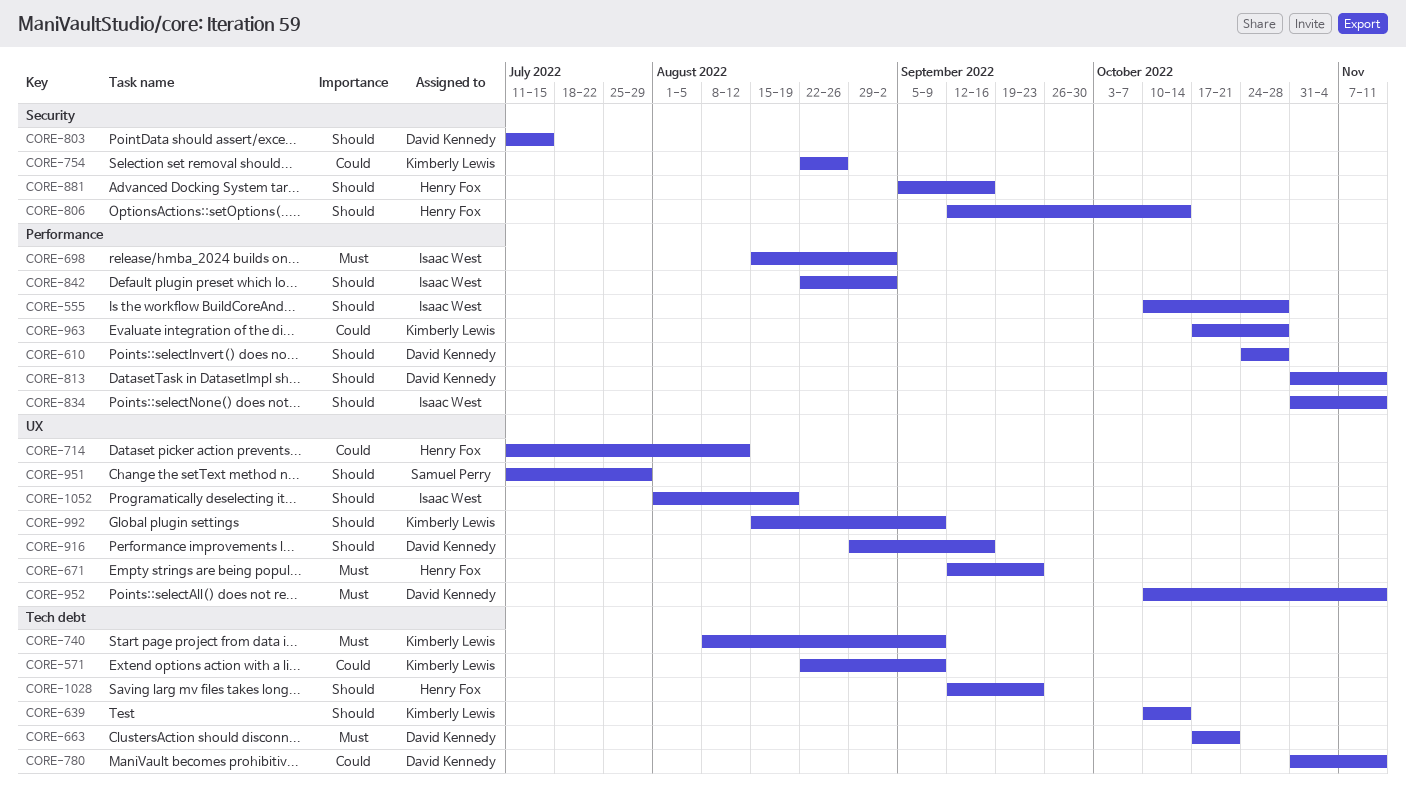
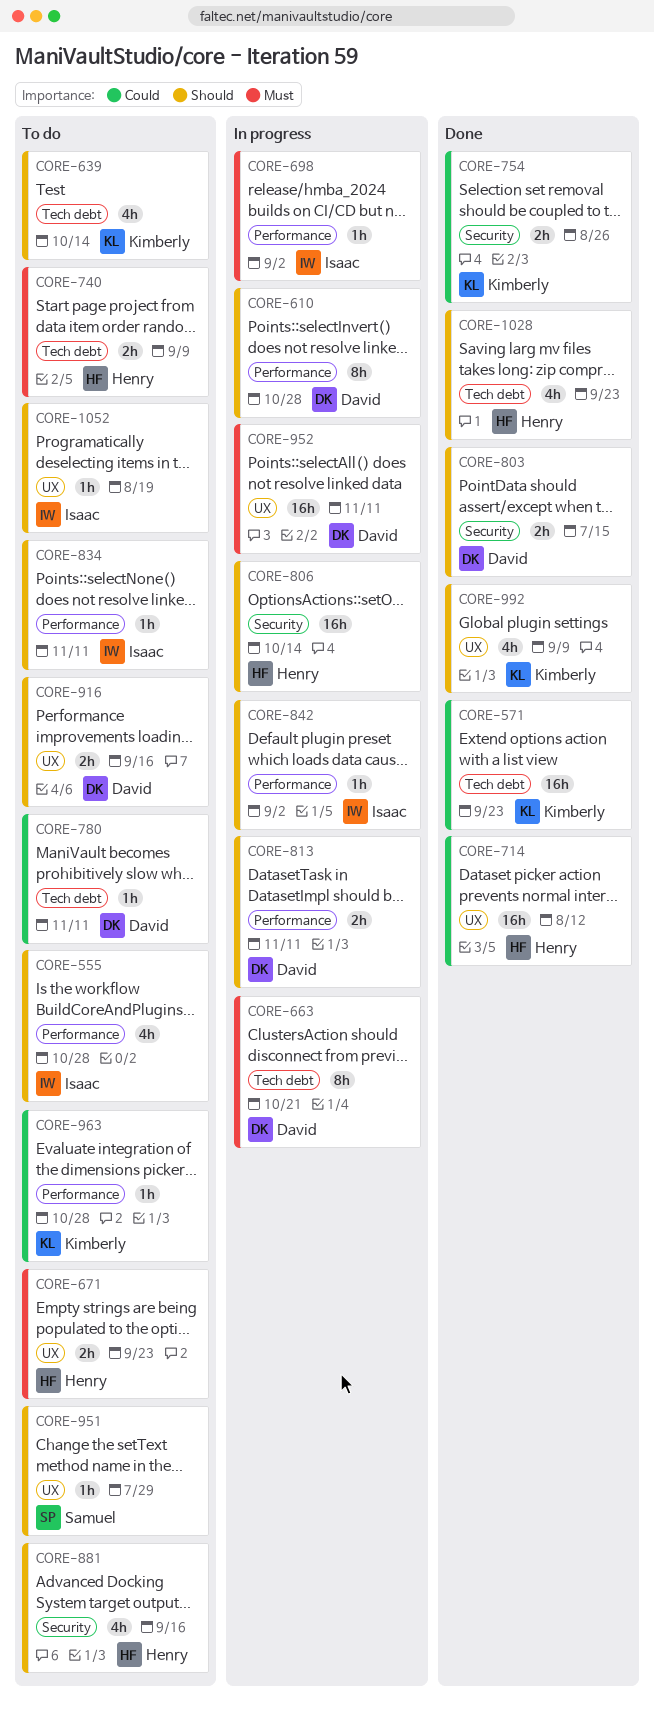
CORE-571, due: Sep 9 -> Sep 23
CORE-740, owner: Kimberly Lewis -> Henry Fox

